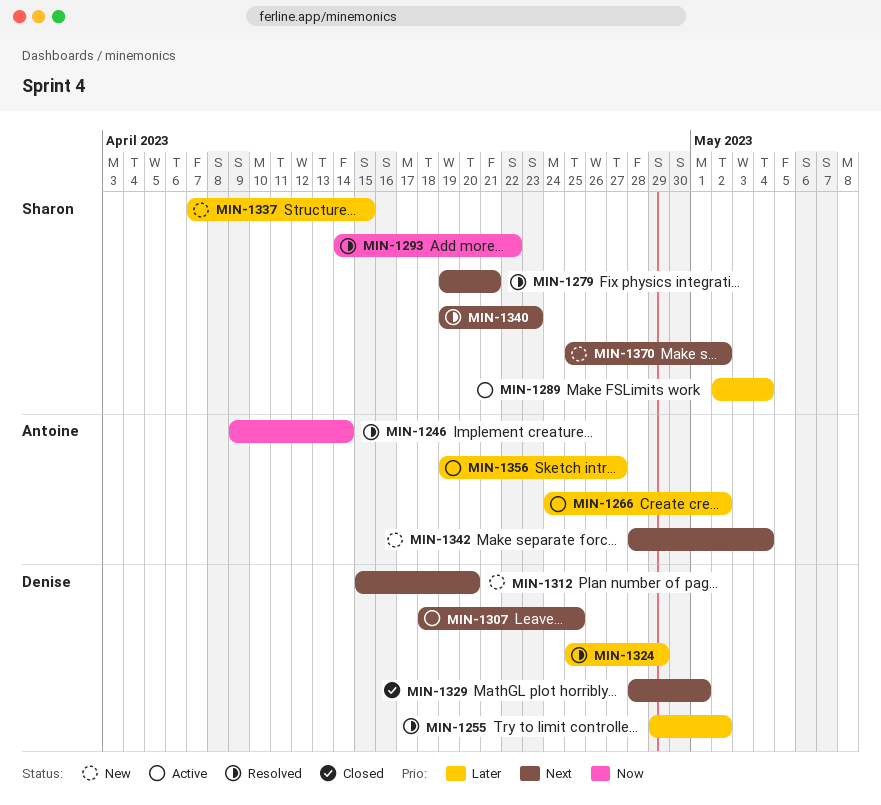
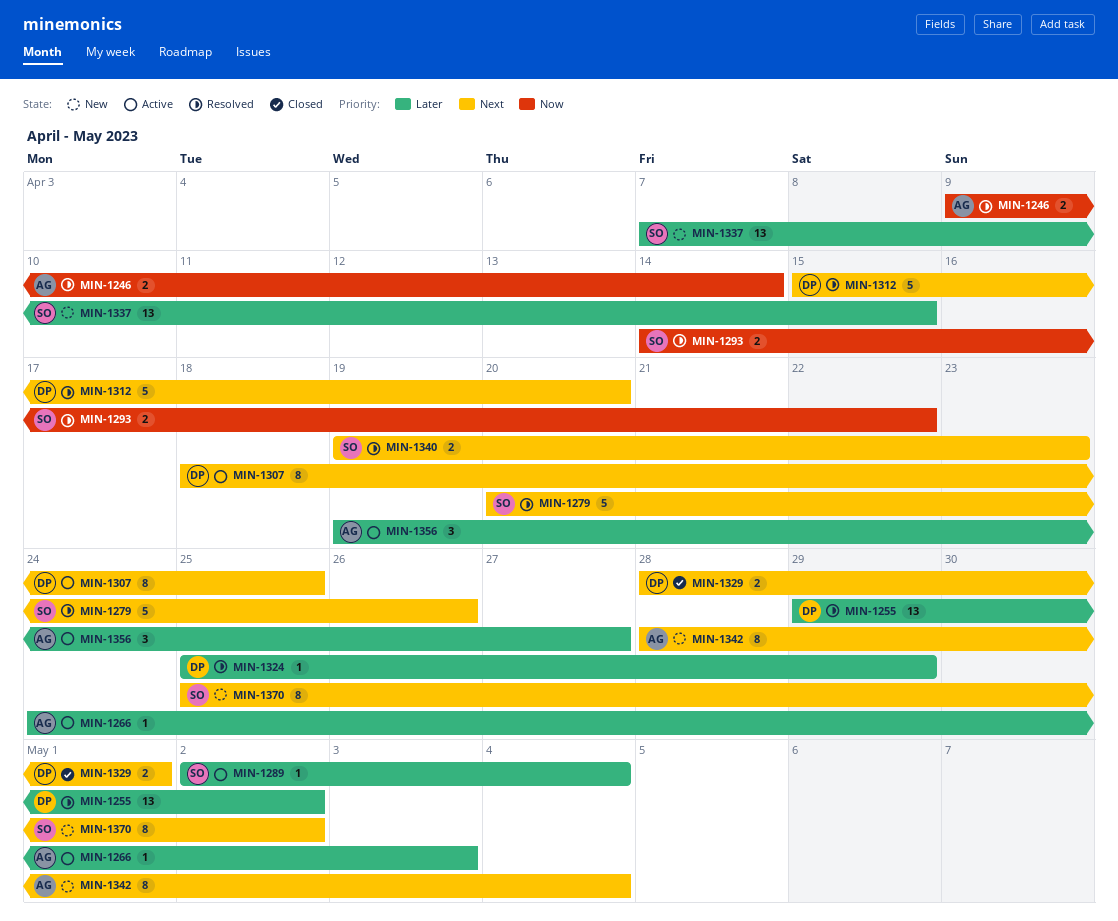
MIN-1266, due: May 2 -> May 3
MIN-1279, start: Apr 19 -> Apr 20
MIN-1279, due: Apr 21 -> Apr 26
MIN-1312, status: New -> Resolved

